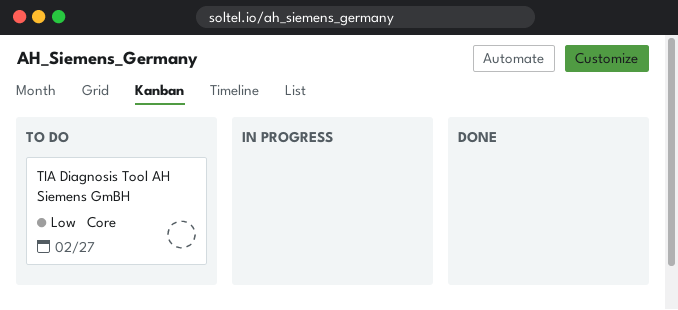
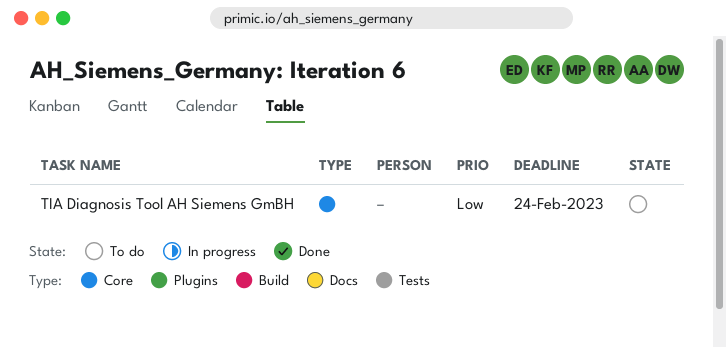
TIA Diagnosis Tool AH Siemens GmBH, due: Feb 27 -> Feb 24

